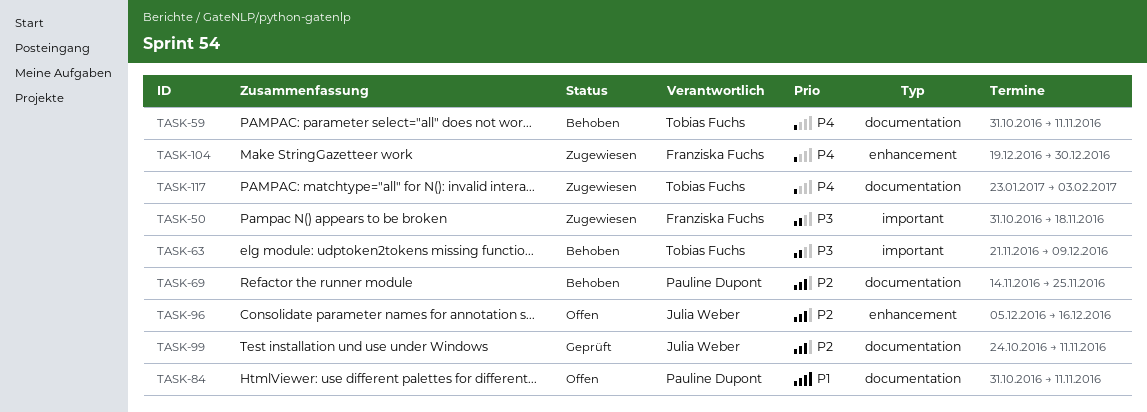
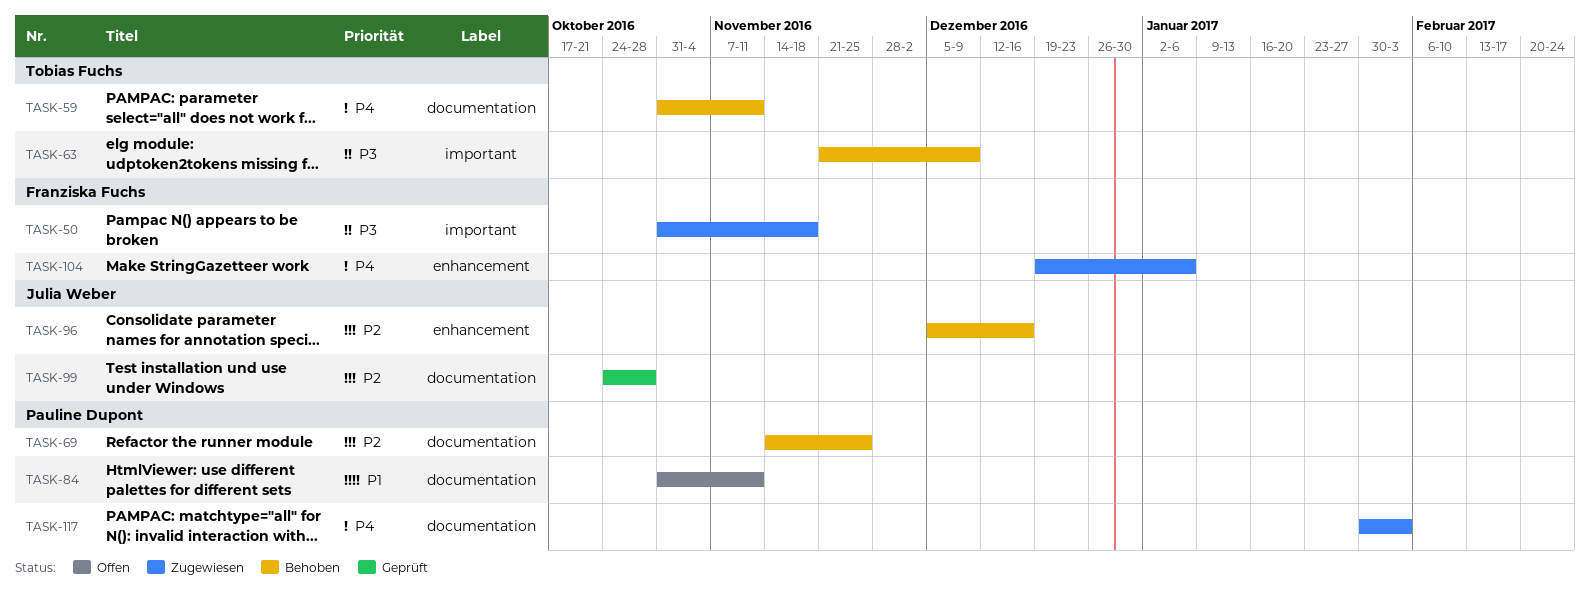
TASK-96, status: Offen -> Behoben
TASK-99, due: Nov 11 -> Oct 28
TASK-104, due: Dec 30 -> Jan 6
TASK-117, owner: Tobias Fuchs -> Pauline Dupont
TASK-117, start: Jan 23 -> Jan 30

